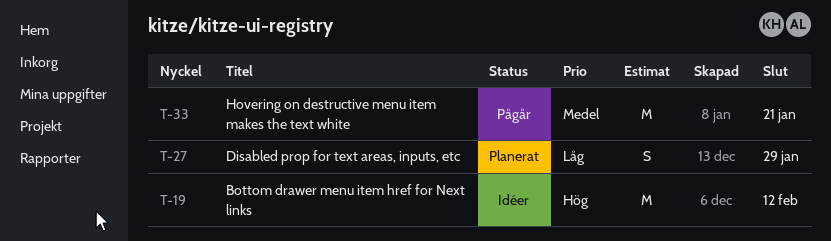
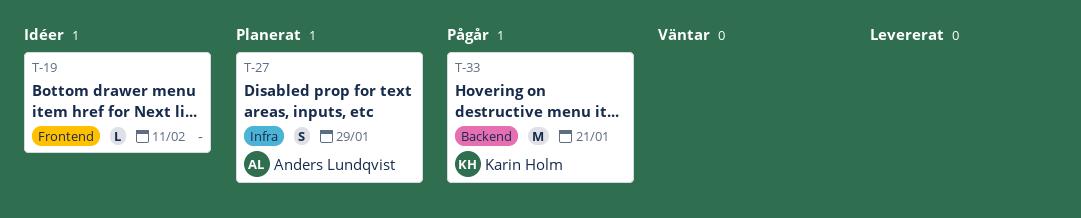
T-19, estimate: M -> L
T-19, due: Feb 12 -> Feb 11

